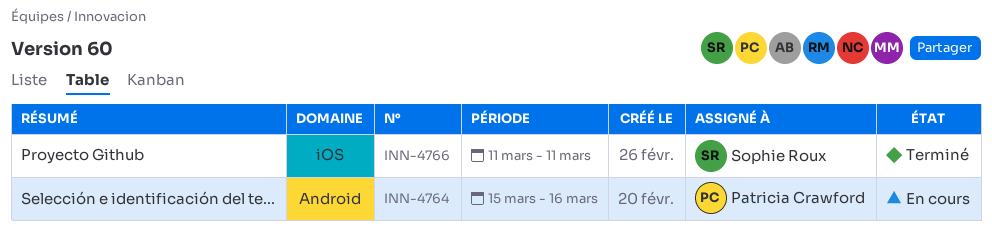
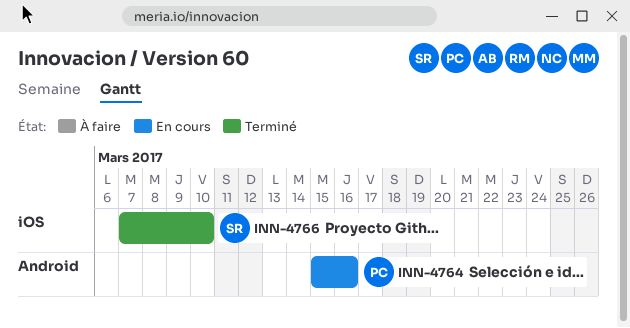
INN-4766, start: Mar 11 -> Mar 7
INN-4766, due: Mar 11 -> Mar 10

